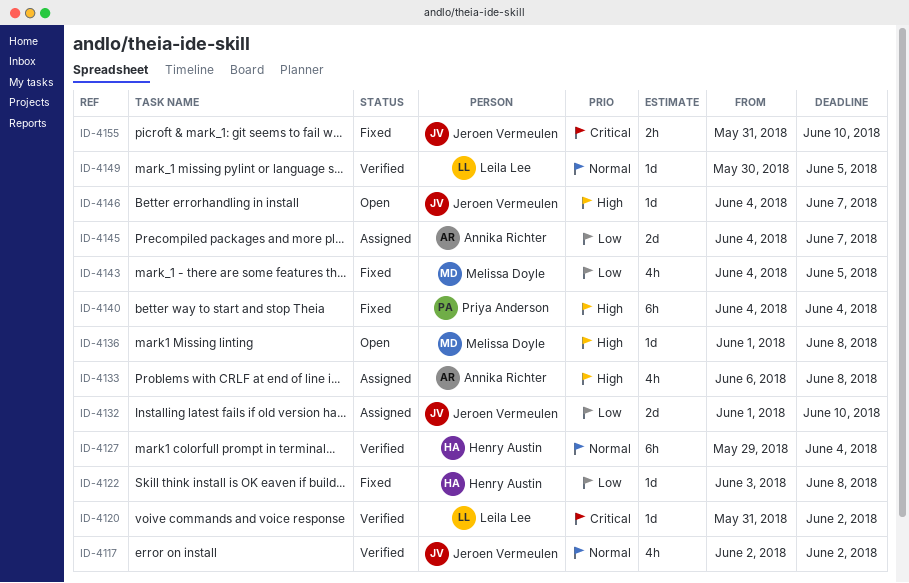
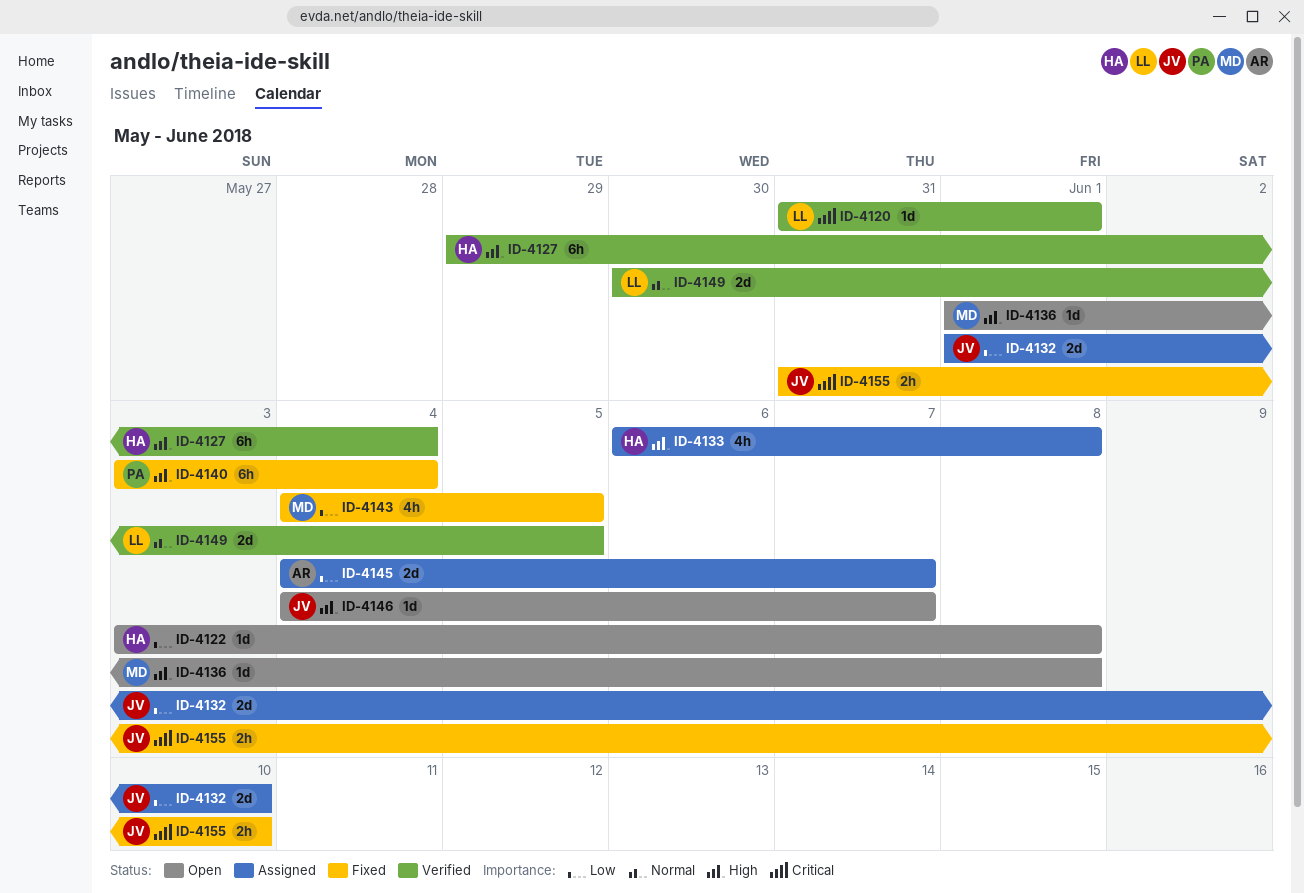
ID-4117: present -> none
ID-4120, due: Jun 2 -> Jun 1
ID-4122, status: Fixed -> Open
ID-4127, priority: Normal -> High
ID-4133, owner: Annika Richter -> Henry Austin
ID-4140, start: Jun 4 -> Jun 3
ID-4149, estimate: 1d -> 2d

